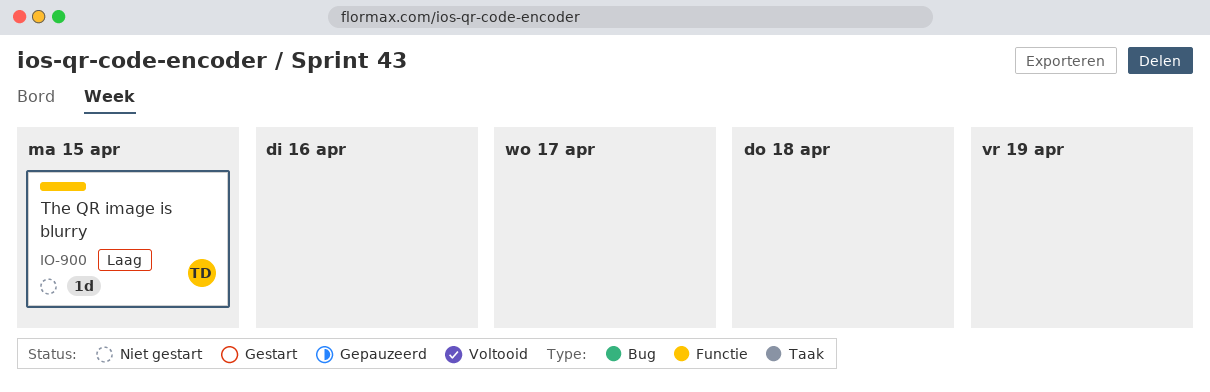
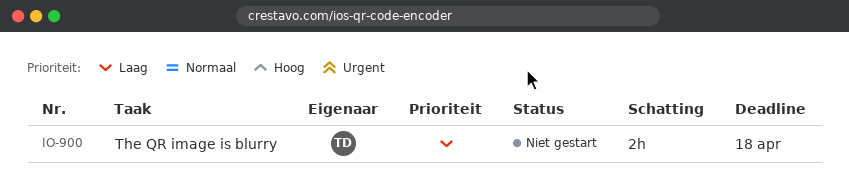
IO-900, estimate: 1d -> 2h
IO-900, due: Apr 15 -> Apr 18

